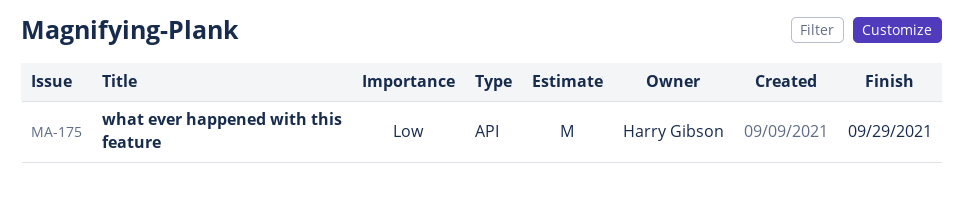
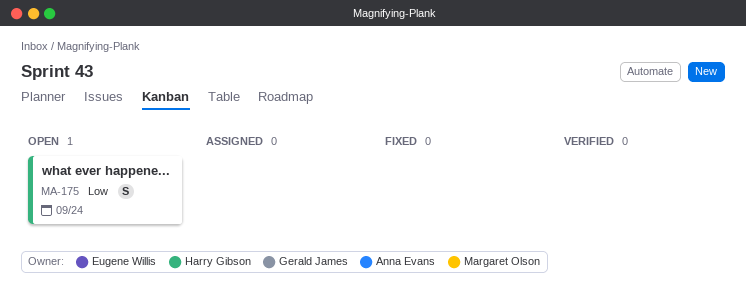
MA-175, estimate: M -> S
MA-175, due: Sep 29 -> Sep 24

